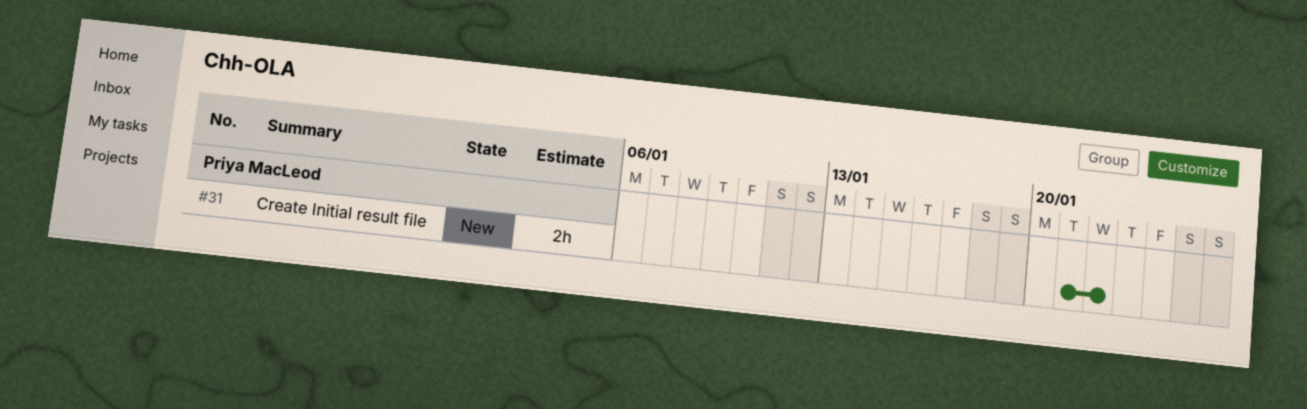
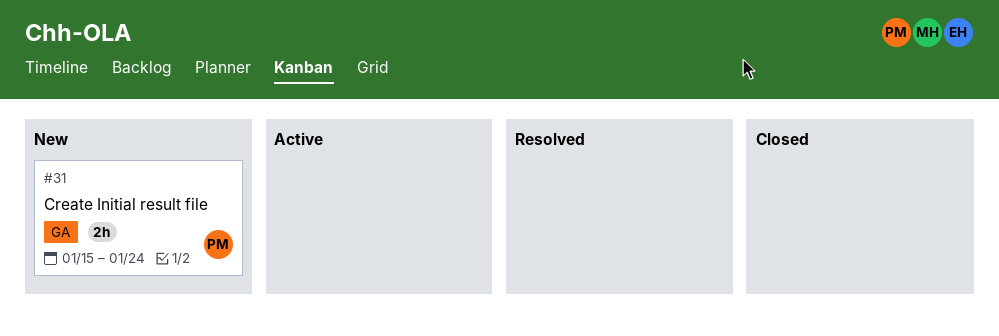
#31, start: Jan 21 -> Jan 15
#31, due: Jan 22 -> Jan 24

